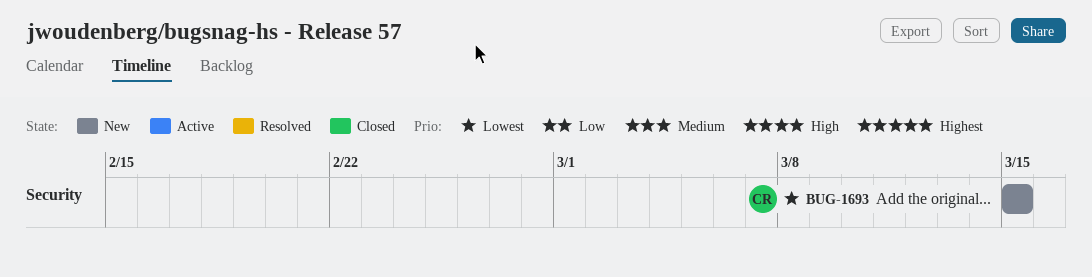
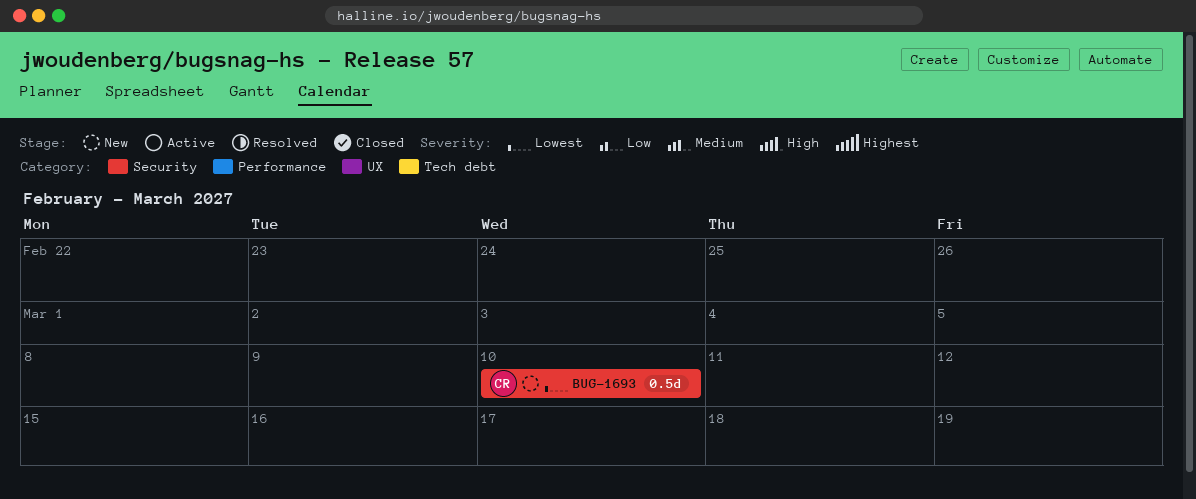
BUG-1693, start: Mar 15 -> Mar 10
BUG-1693, due: Mar 15 -> Mar 10

